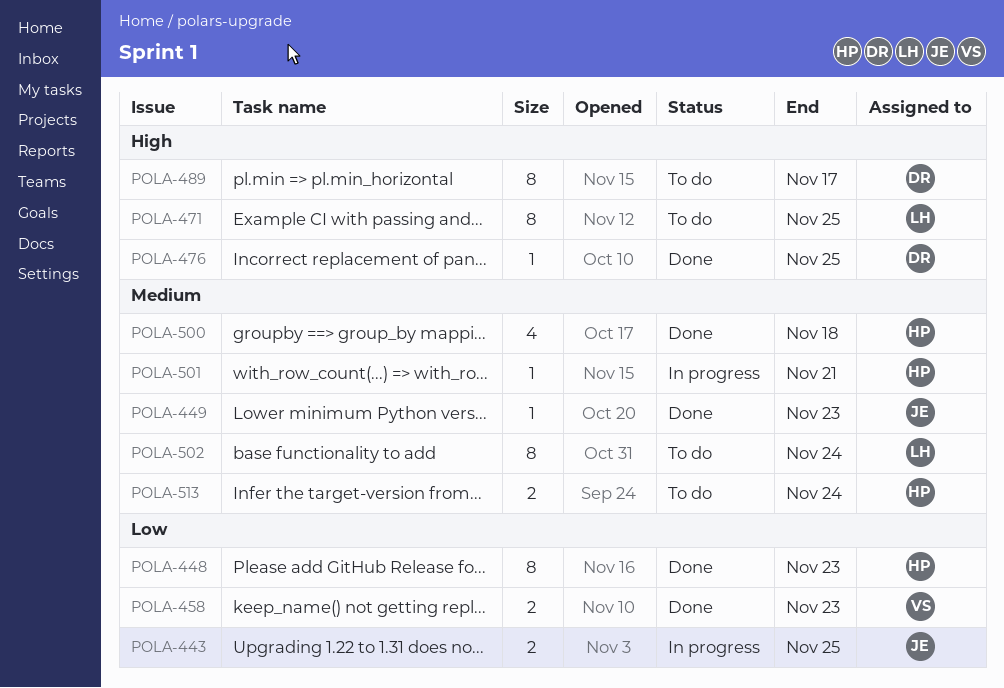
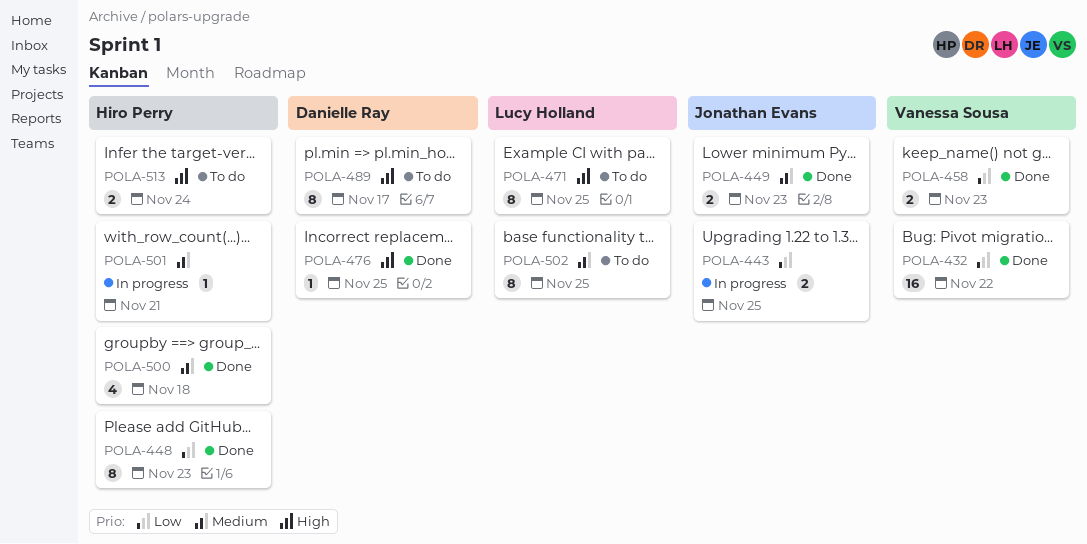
POLA-432: none -> present
POLA-449, estimate: 1 -> 2
POLA-502, due: Nov 24 -> Nov 25
POLA-513, priority: Medium -> High

